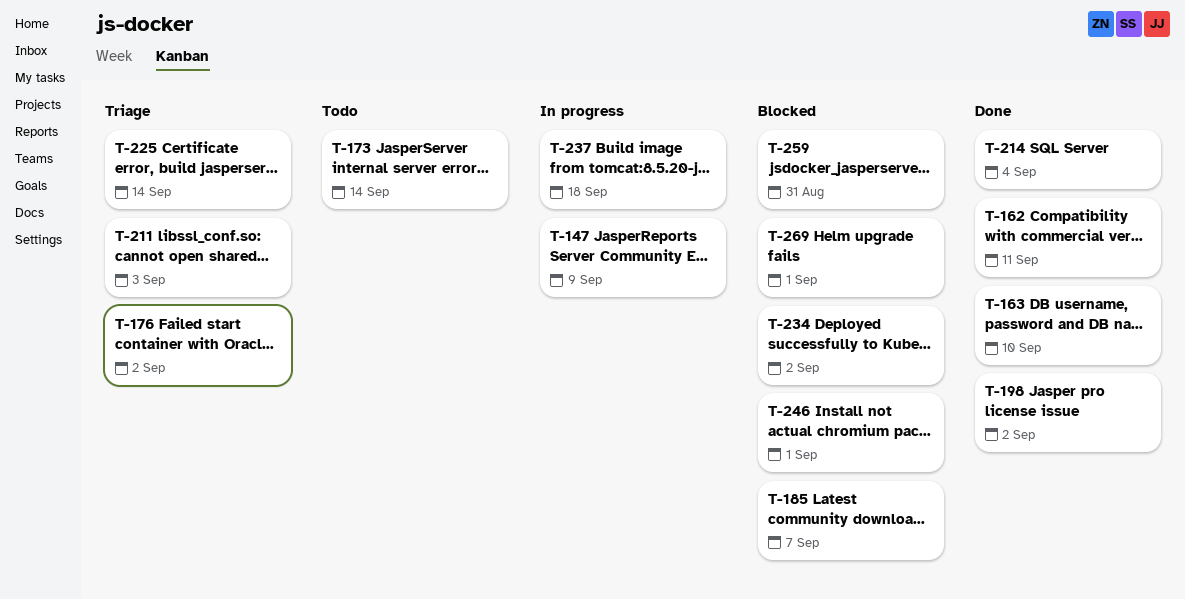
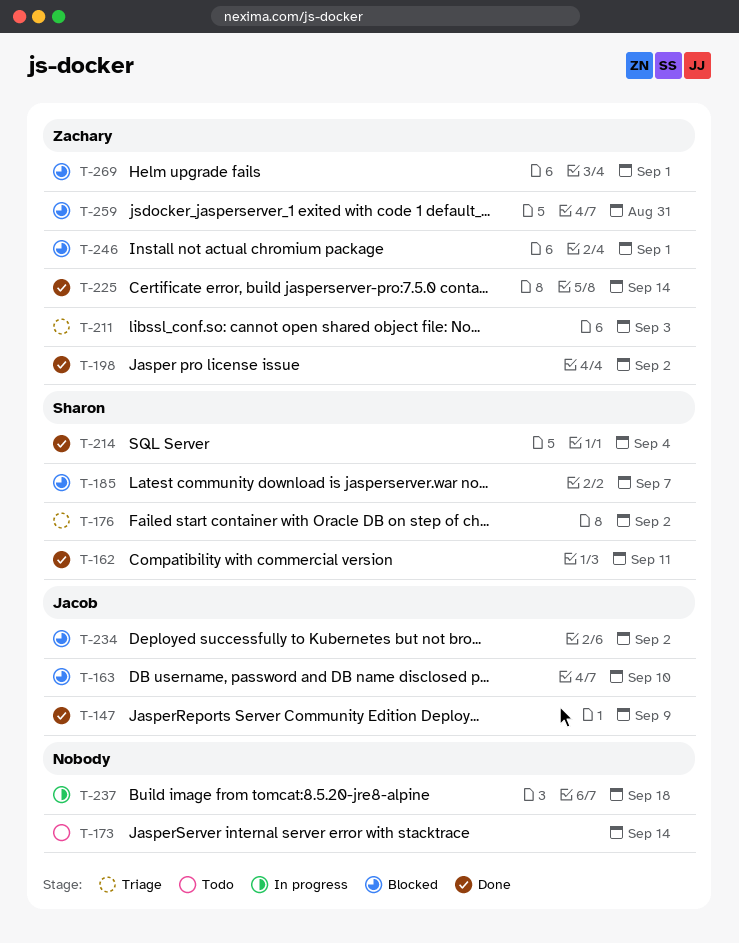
T-147, status: In progress -> Done
T-163, status: Done -> Blocked
T-225, status: Triage -> Done

